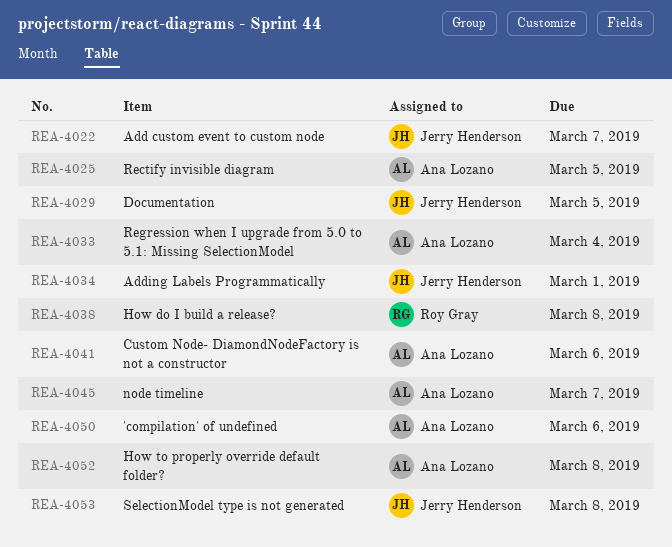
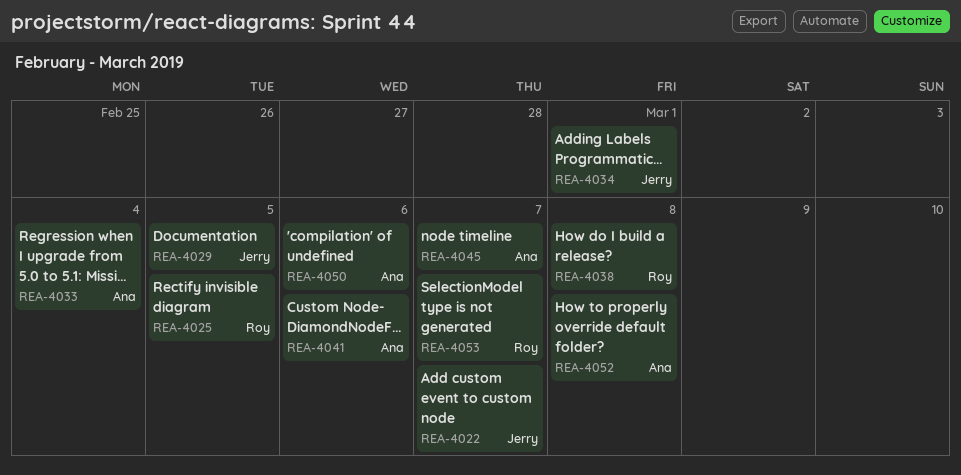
REA-4025, owner: Ana Lozano -> Roy Gray
REA-4053, owner: Jerry Henderson -> Roy Gray
REA-4053, due: Mar 8 -> Mar 7

